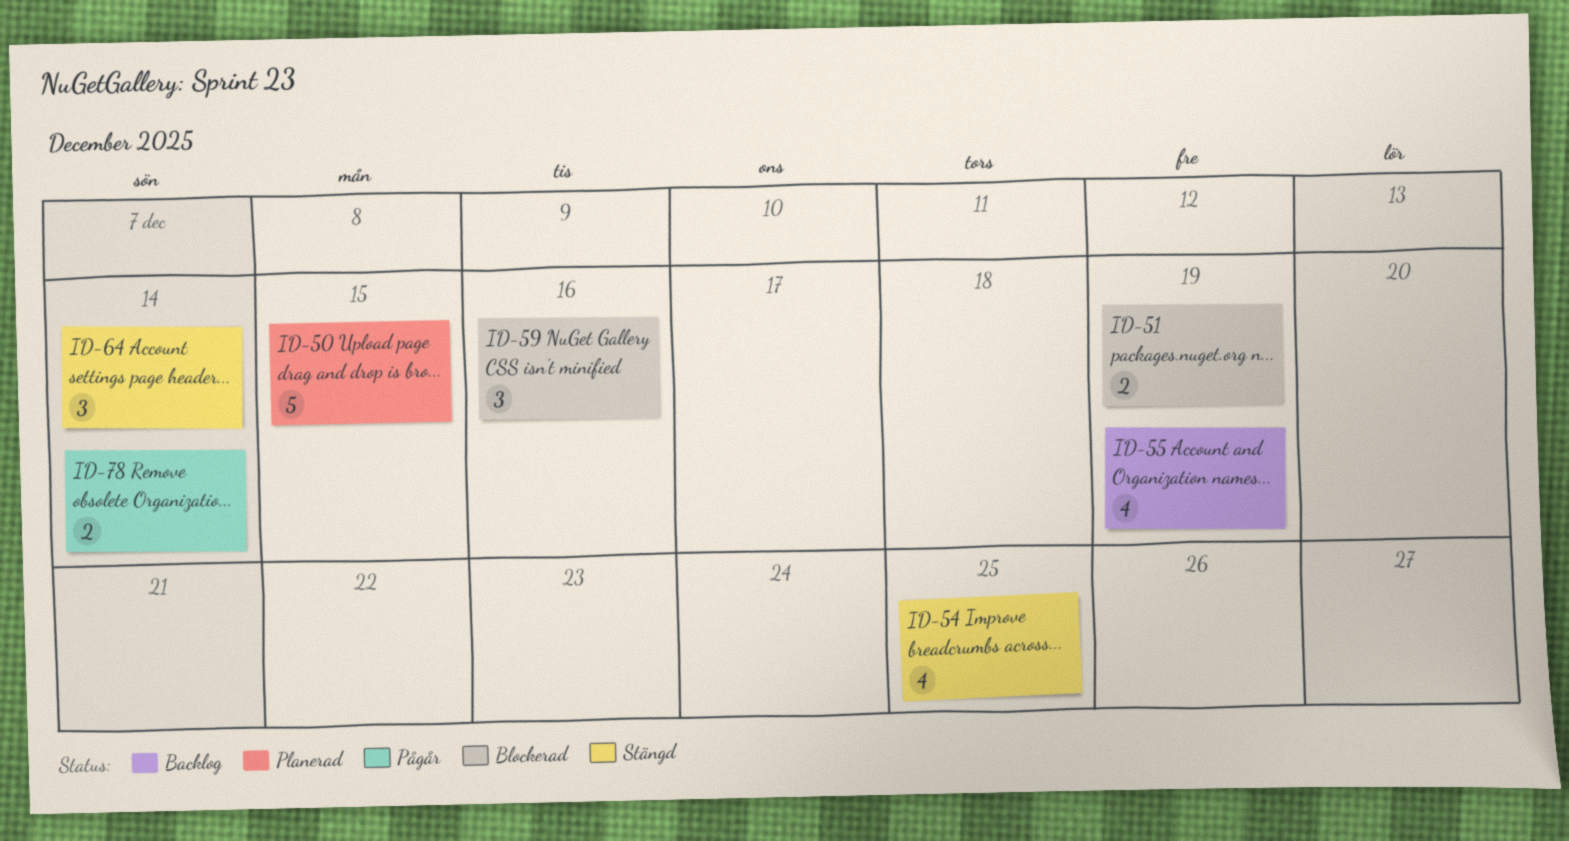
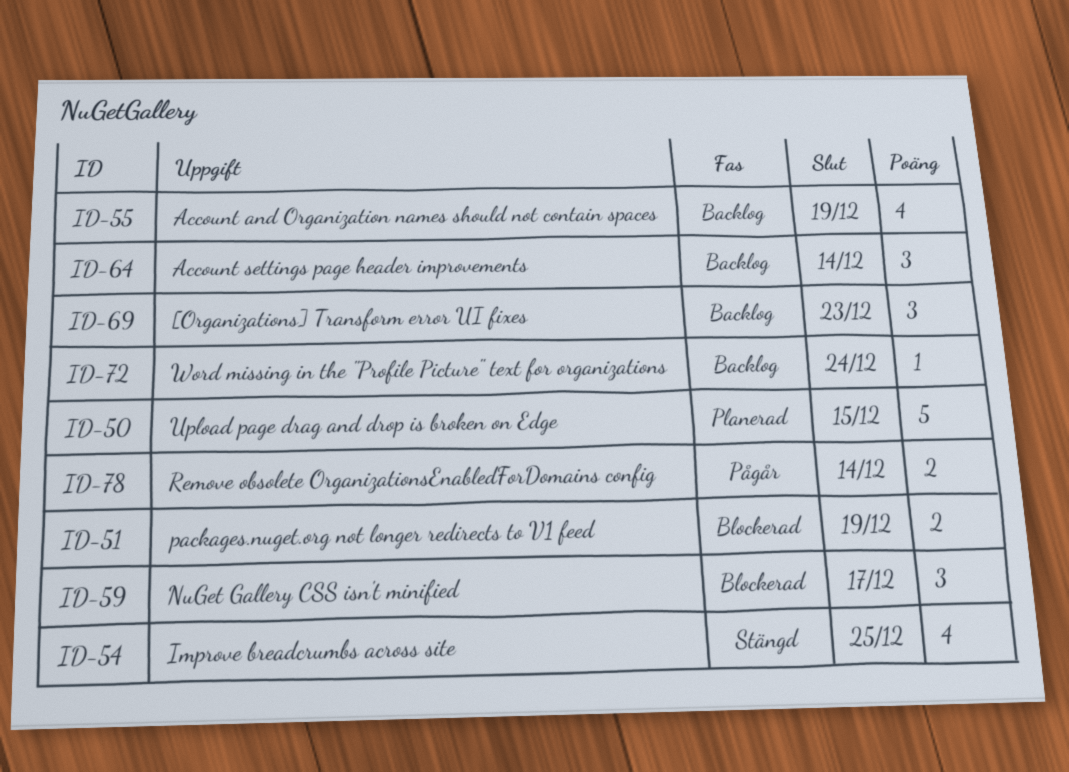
ID-59, due: Dec 16 -> Dec 17
ID-64, status: Stängd -> Backlog
ID-69: none -> present
ID-72: none -> present

